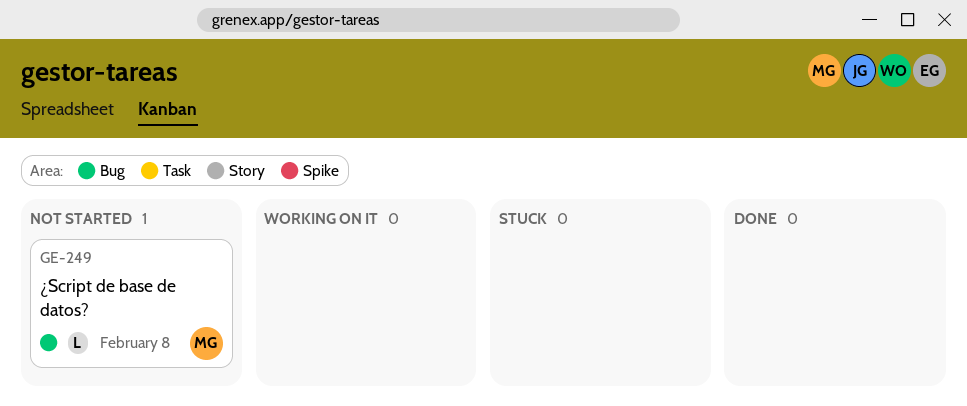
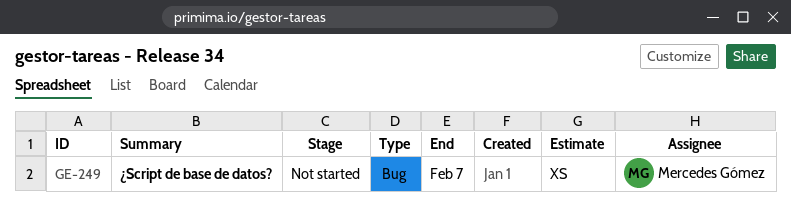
GE-249, estimate: L -> XS
GE-249, due: Feb 8 -> Feb 7

